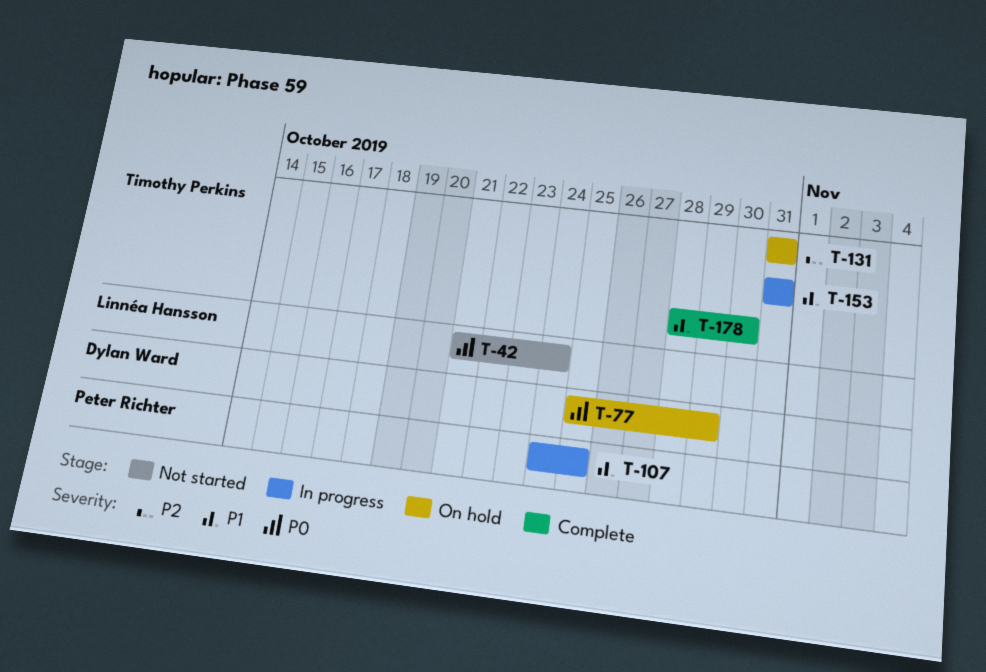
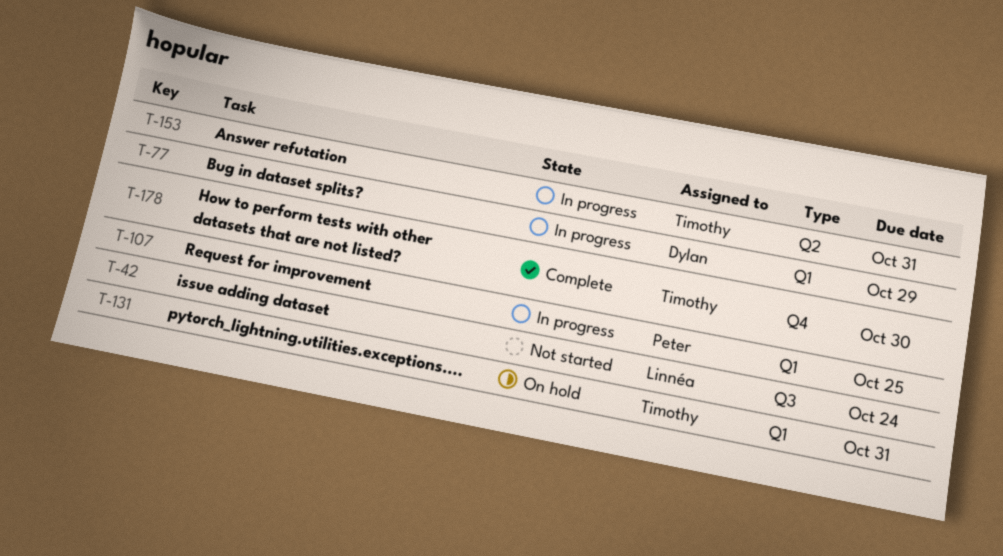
T-77, status: On hold -> In progress

